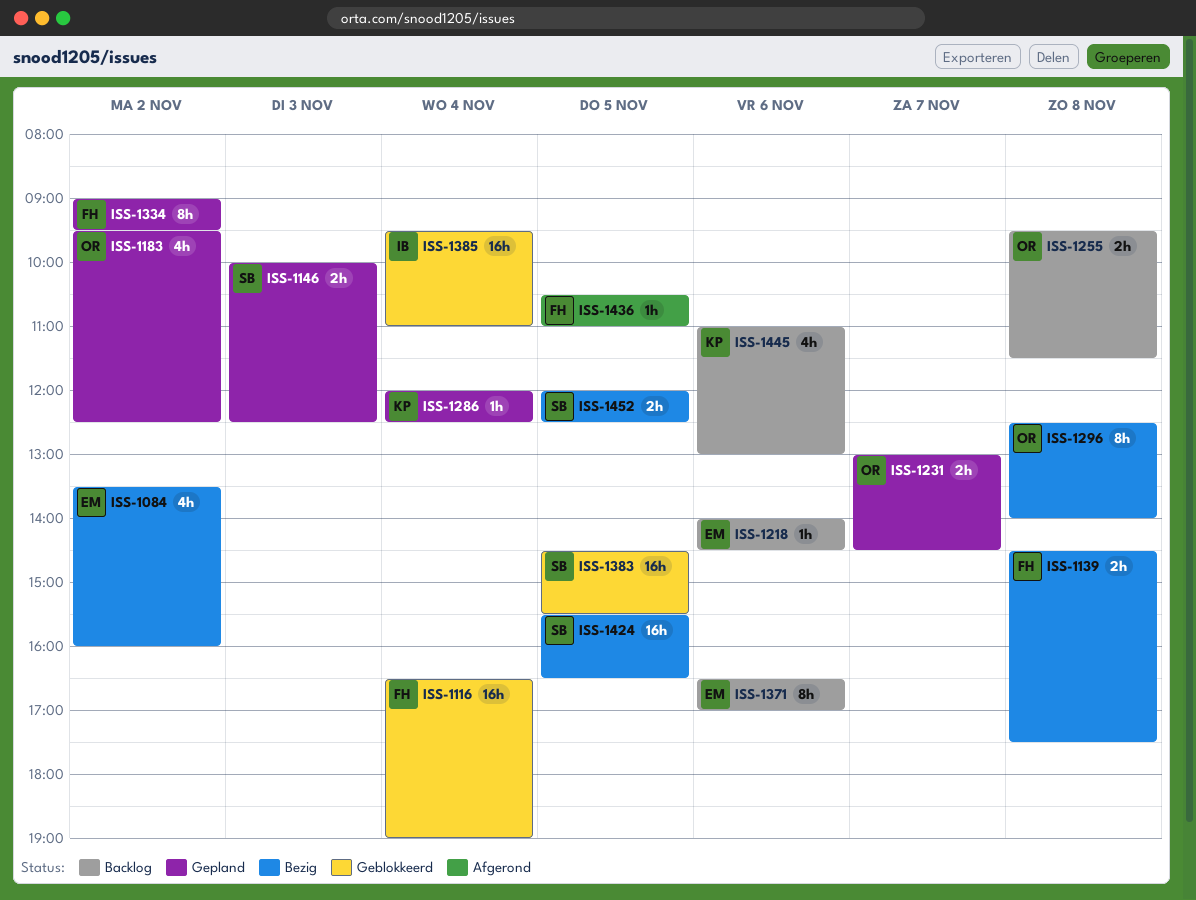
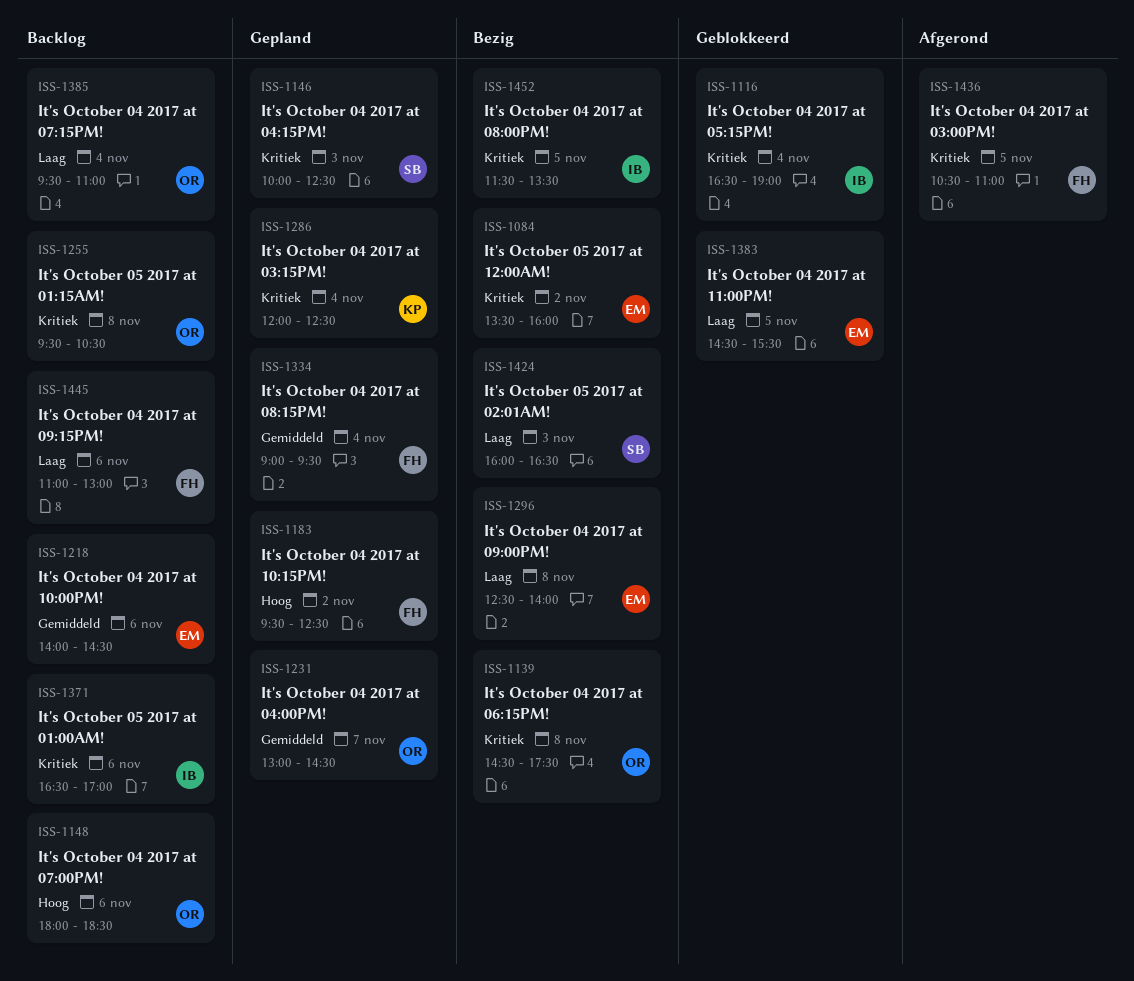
ISS-1116, owner: FH -> IB
ISS-1139, owner: FH -> OR
ISS-1148: none -> present
ISS-1183, owner: OR -> FH
ISS-1255, ends: 11:30 -> 10:30
ISS-1296, owner: OR -> EM
ISS-1334, day: Nov 2 -> Nov 4
ISS-1371, owner: EM -> IB
ISS-1383, owner: SB -> EM
ISS-1385, status: Geblokkeerd -> Backlog
ISS-1385, owner: IB -> OR
ISS-1424, day: Nov 5 -> Nov 3
ISS-1424, begins: 15:30 -> 16:00
ISS-1445, owner: KP -> FH
ISS-1452, owner: SB -> IB
ISS-1452, begins: 12:00 -> 11:30
ISS-1452, ends: 12:30 -> 13:30

